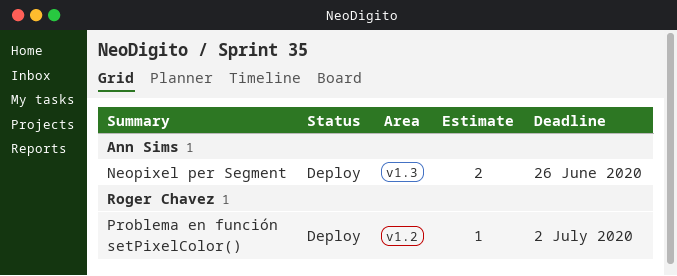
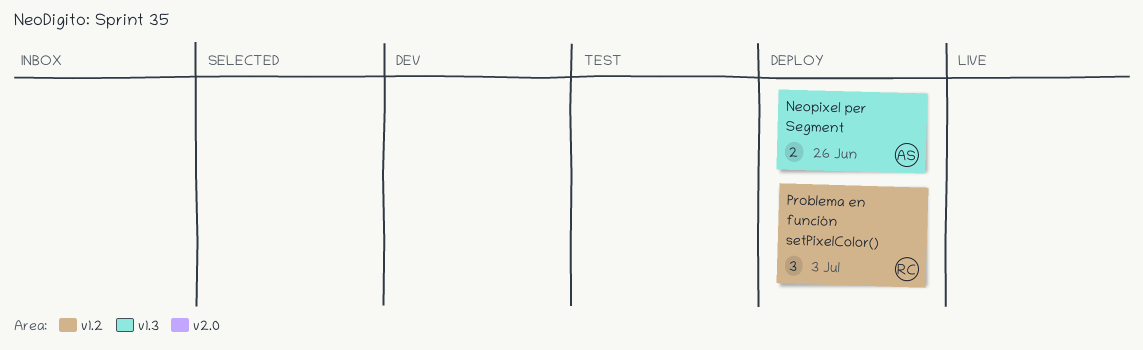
Problema en función setPixelColor(), estimate: 1 -> 3
Problema en función setPixelColor(), due: Jul 2 -> Jul 3

